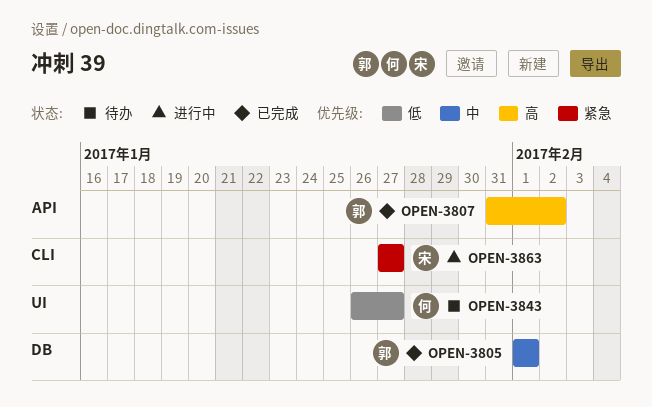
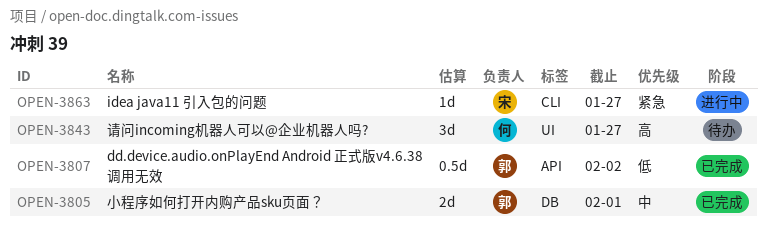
OPEN-3807, priority: 高 -> 低
OPEN-3843, priority: 低 -> 高

